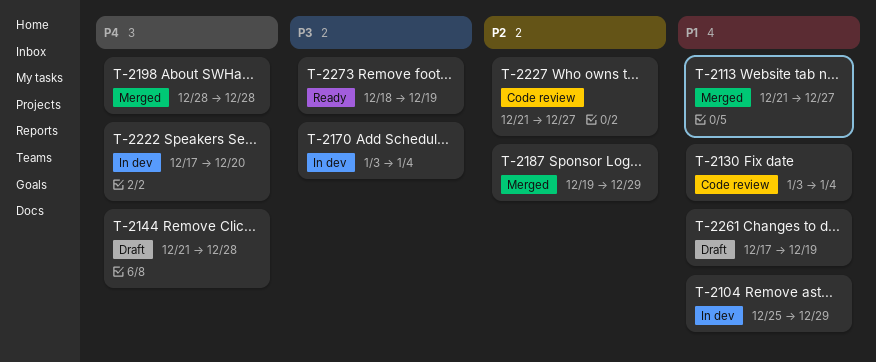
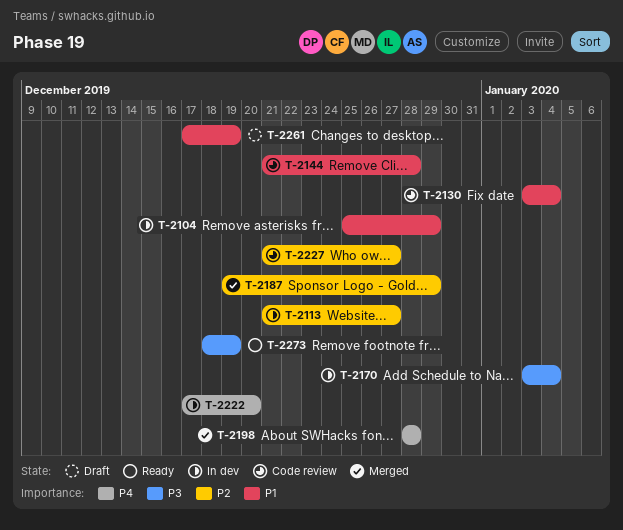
T-2113, status: Merged -> In dev
T-2113, priority: P1 -> P2
T-2144, status: Draft -> Code review
T-2144, priority: P4 -> P1

